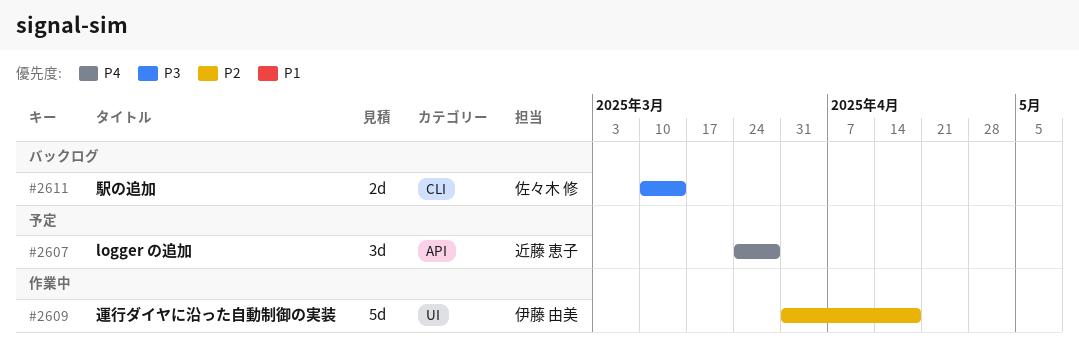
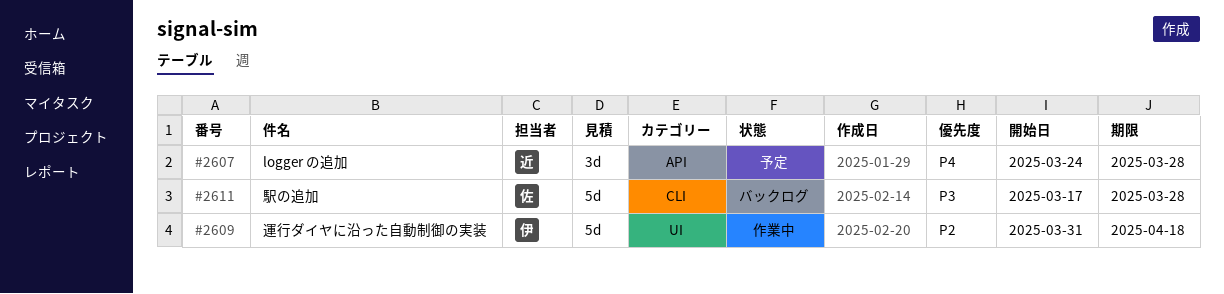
#2611, estimate: 2d -> 5d
#2611, start: Mar 10 -> Mar 17
#2611, due: Mar 14 -> Mar 28

